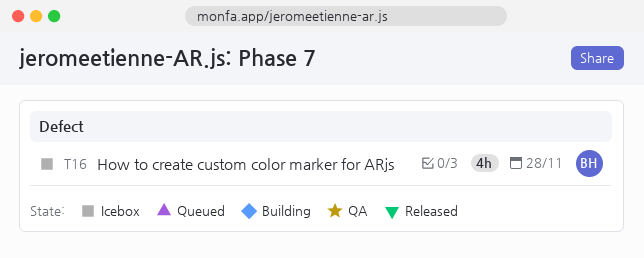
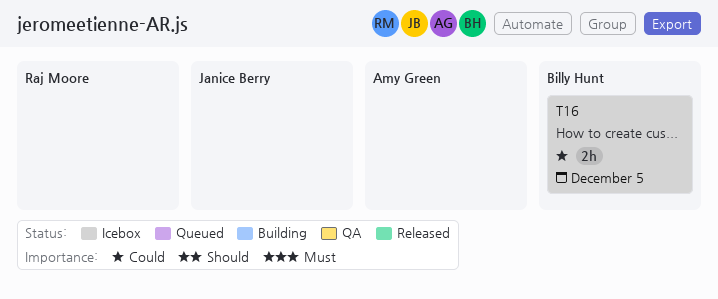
T16, estimate: 4h -> 2h
T16, due: Nov 28 -> Dec 5

